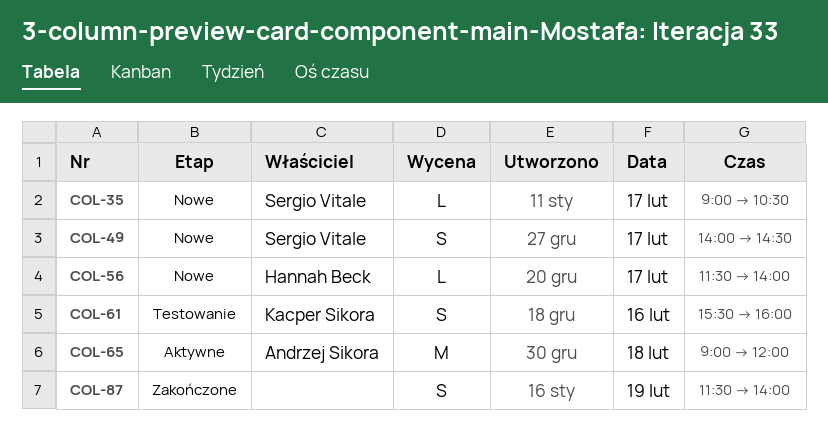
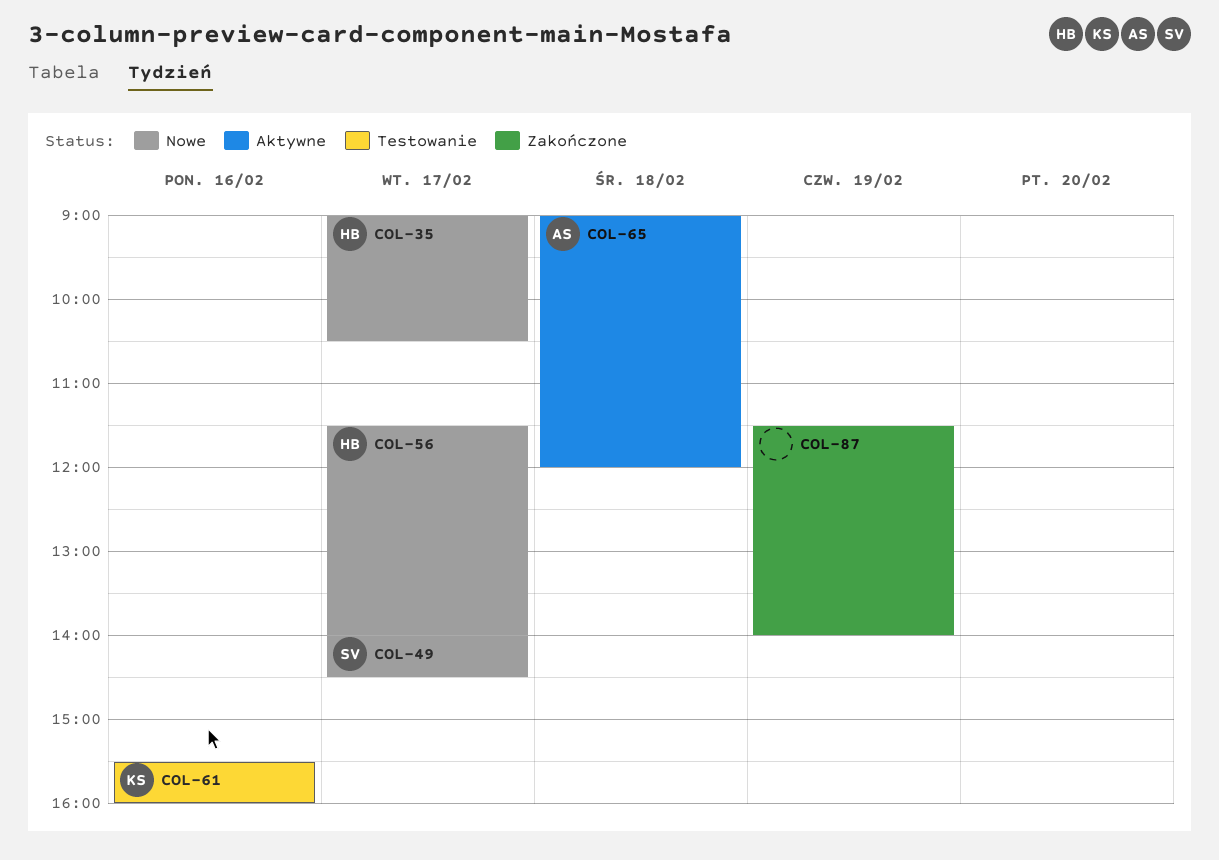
COL-35, owner: Sergio Vitale -> Hannah Beck

